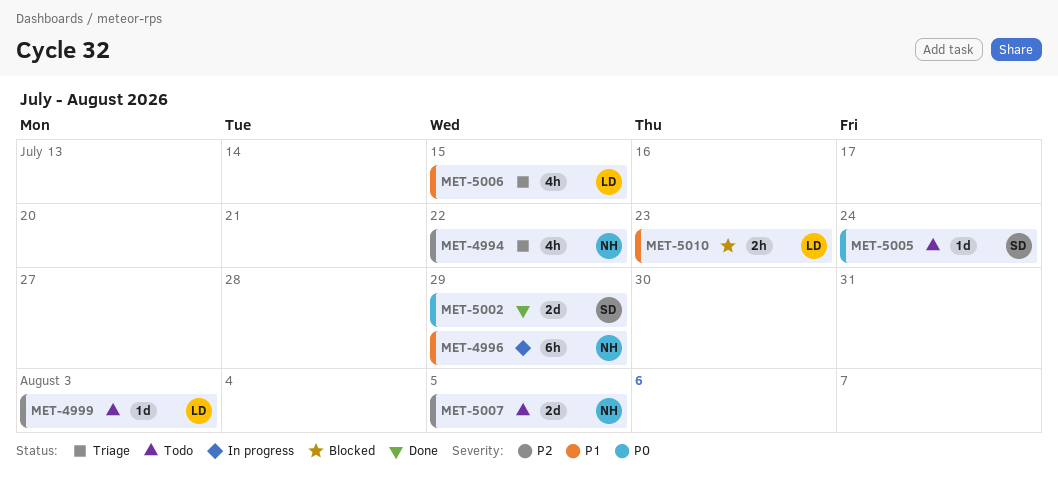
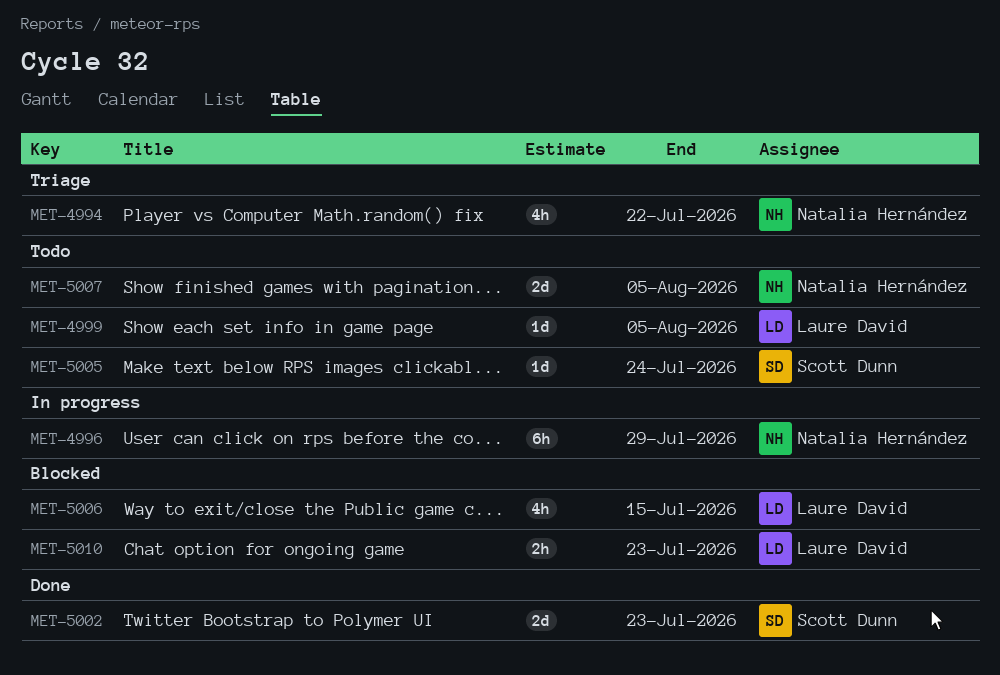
MET-4999, due: Aug 3 -> Aug 5
MET-5002, due: Jul 29 -> Jul 23
MET-5006, status: Triage -> Blocked

